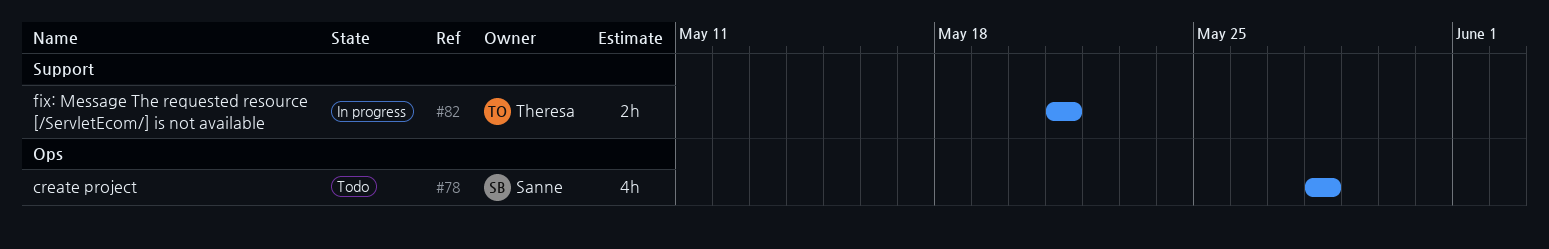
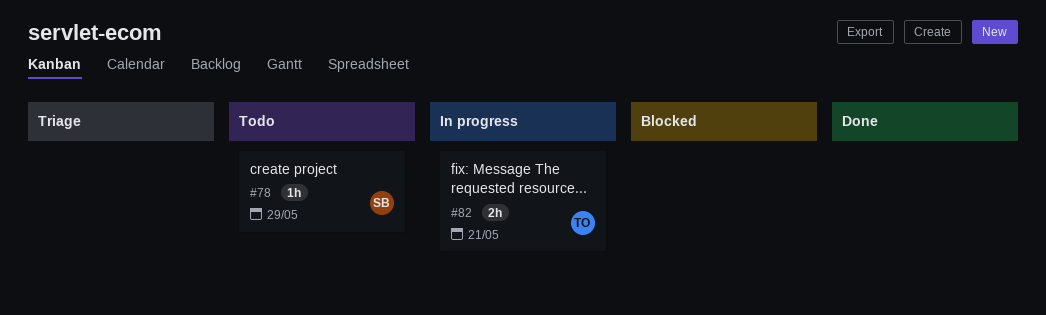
#78, estimate: 4h -> 1h
#78, due: May 28 -> May 29

